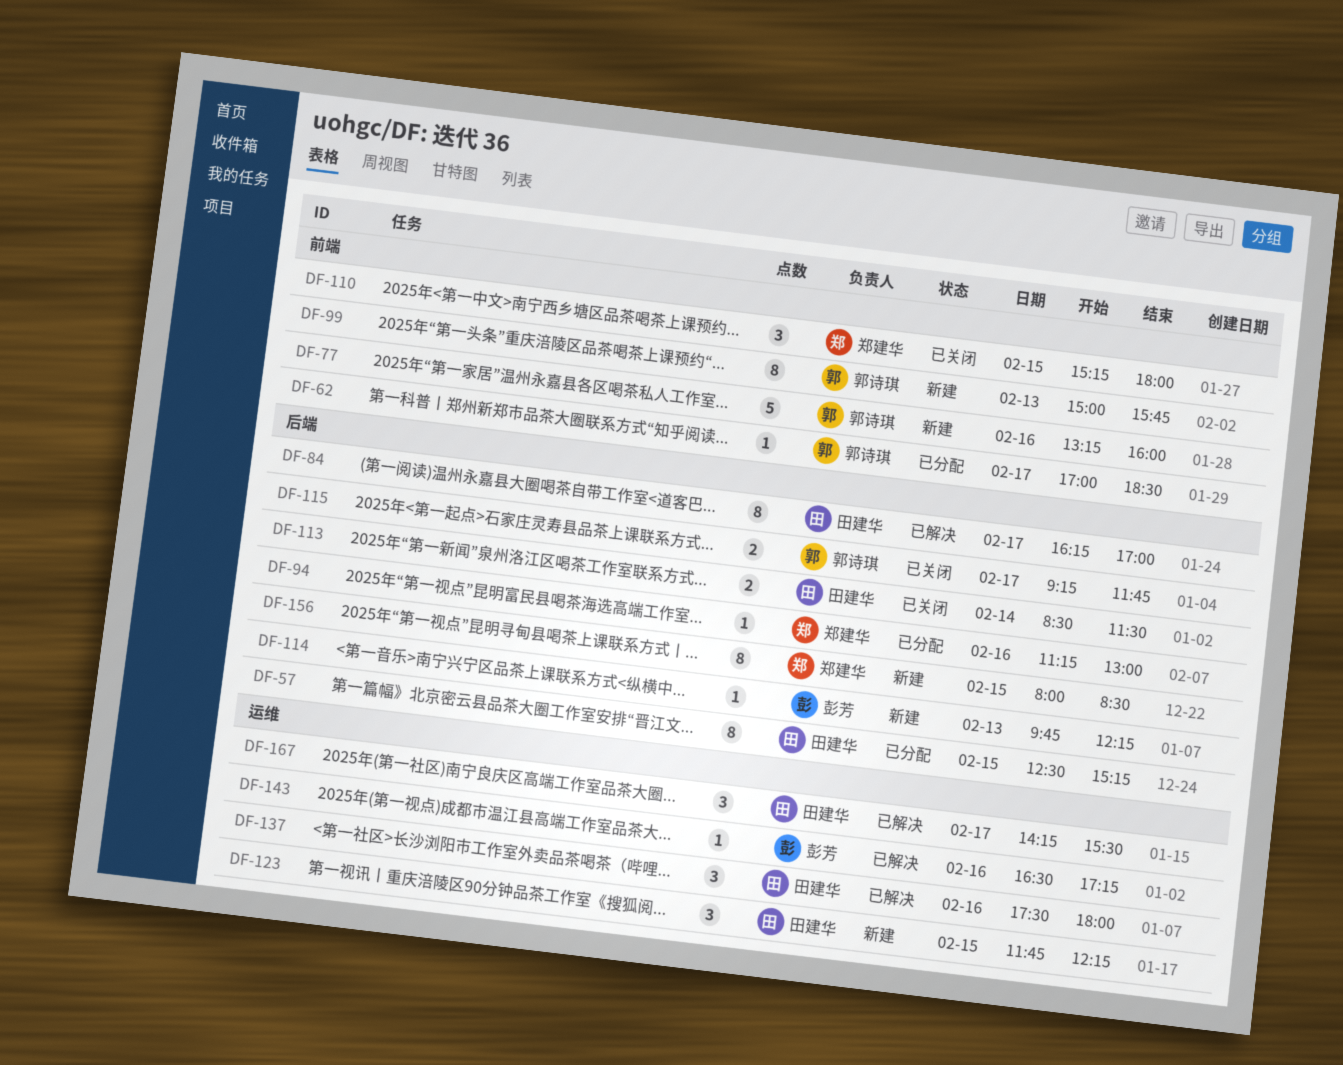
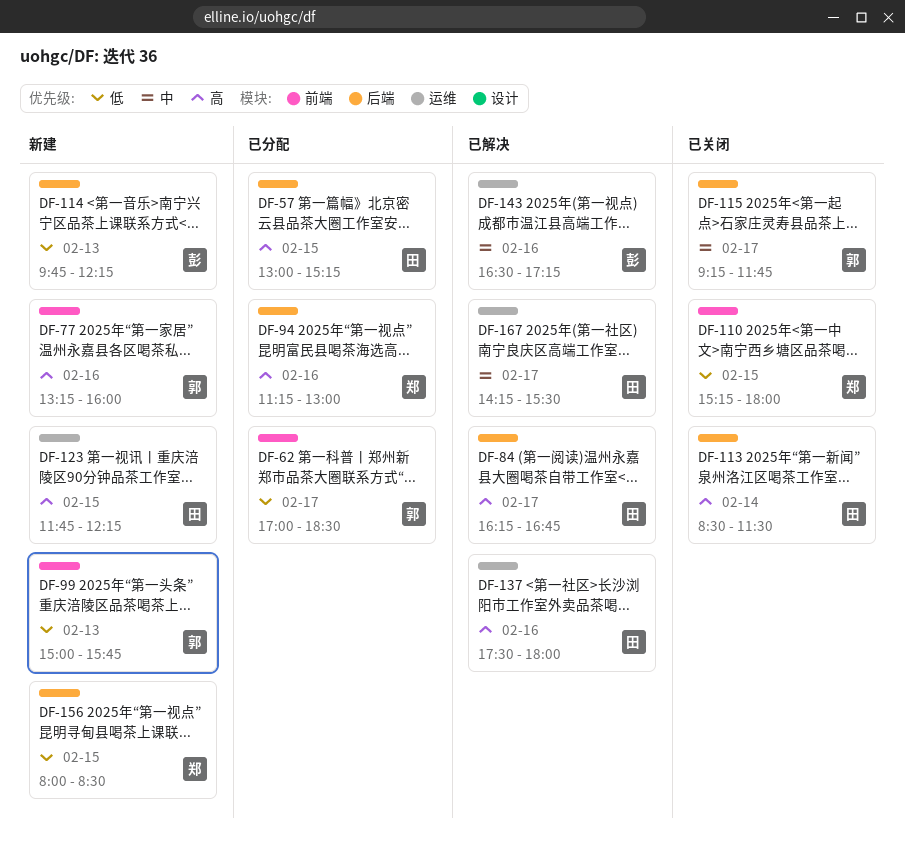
DF-57, begins: 12:30 -> 13:00
DF-84, ends: 17:00 -> 16:45

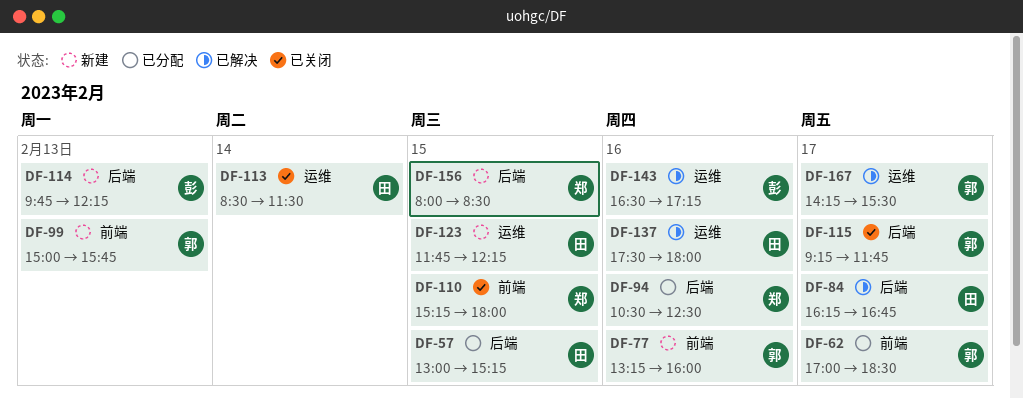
DF-94, begins: 11:15 -> 10:30
DF-94, ends: 13:00 -> 12:30
DF-113, label: 后端 -> 运维
DF-167, owner: 田 -> 郭

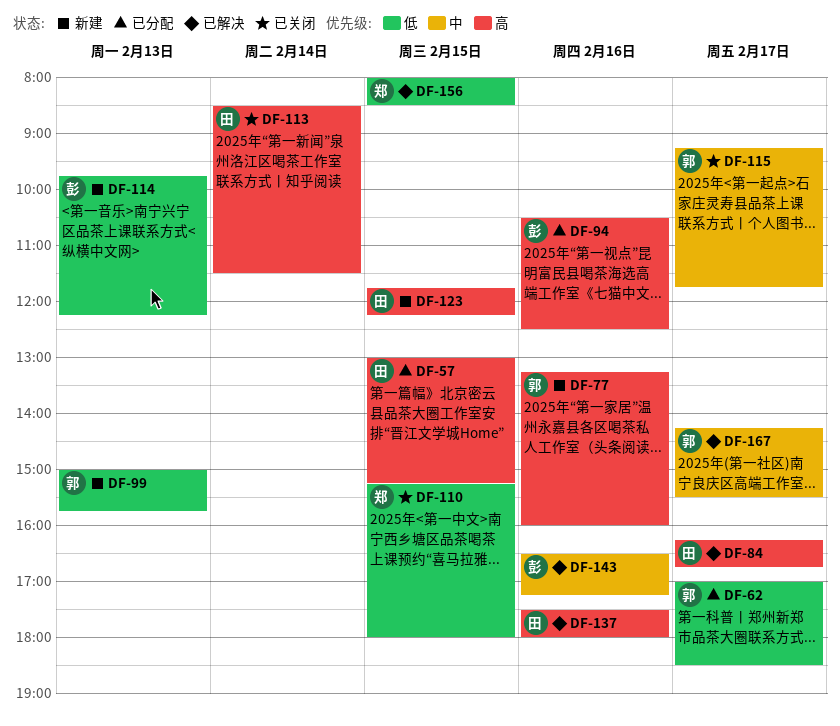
DF-94, owner: 郑 -> 彭
DF-156, status: 新建 -> 已解决

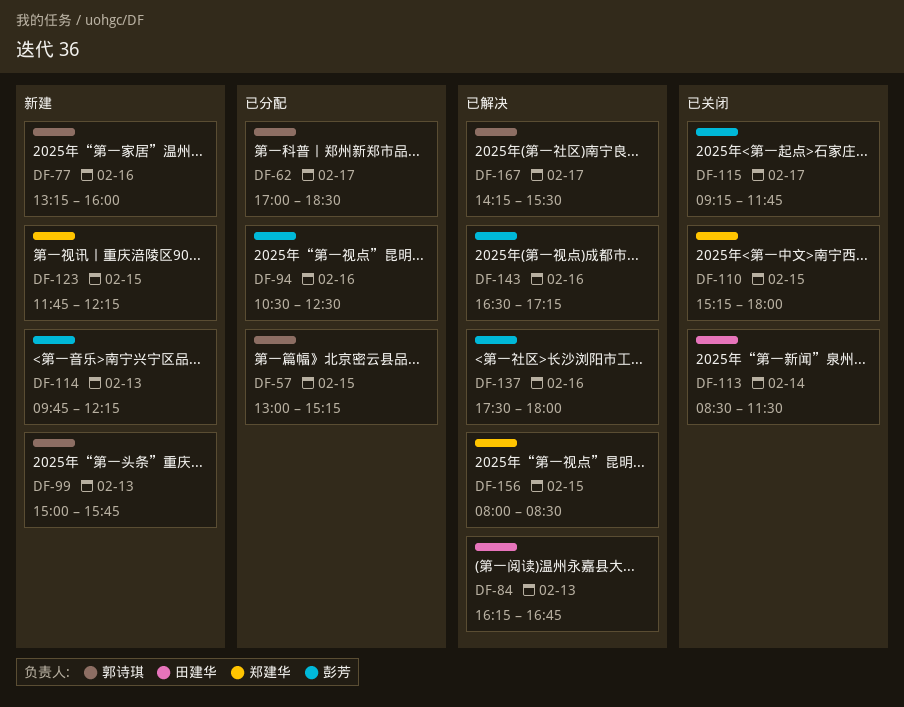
DF-57, owner: 田建华 -> 郭诗琪
DF-84, day: Feb 17 -> Feb 13
DF-115, owner: 郭诗琪 -> 彭芳
DF-123, owner: 田建华 -> 郑建华
DF-137, owner: 田建华 -> 彭芳

